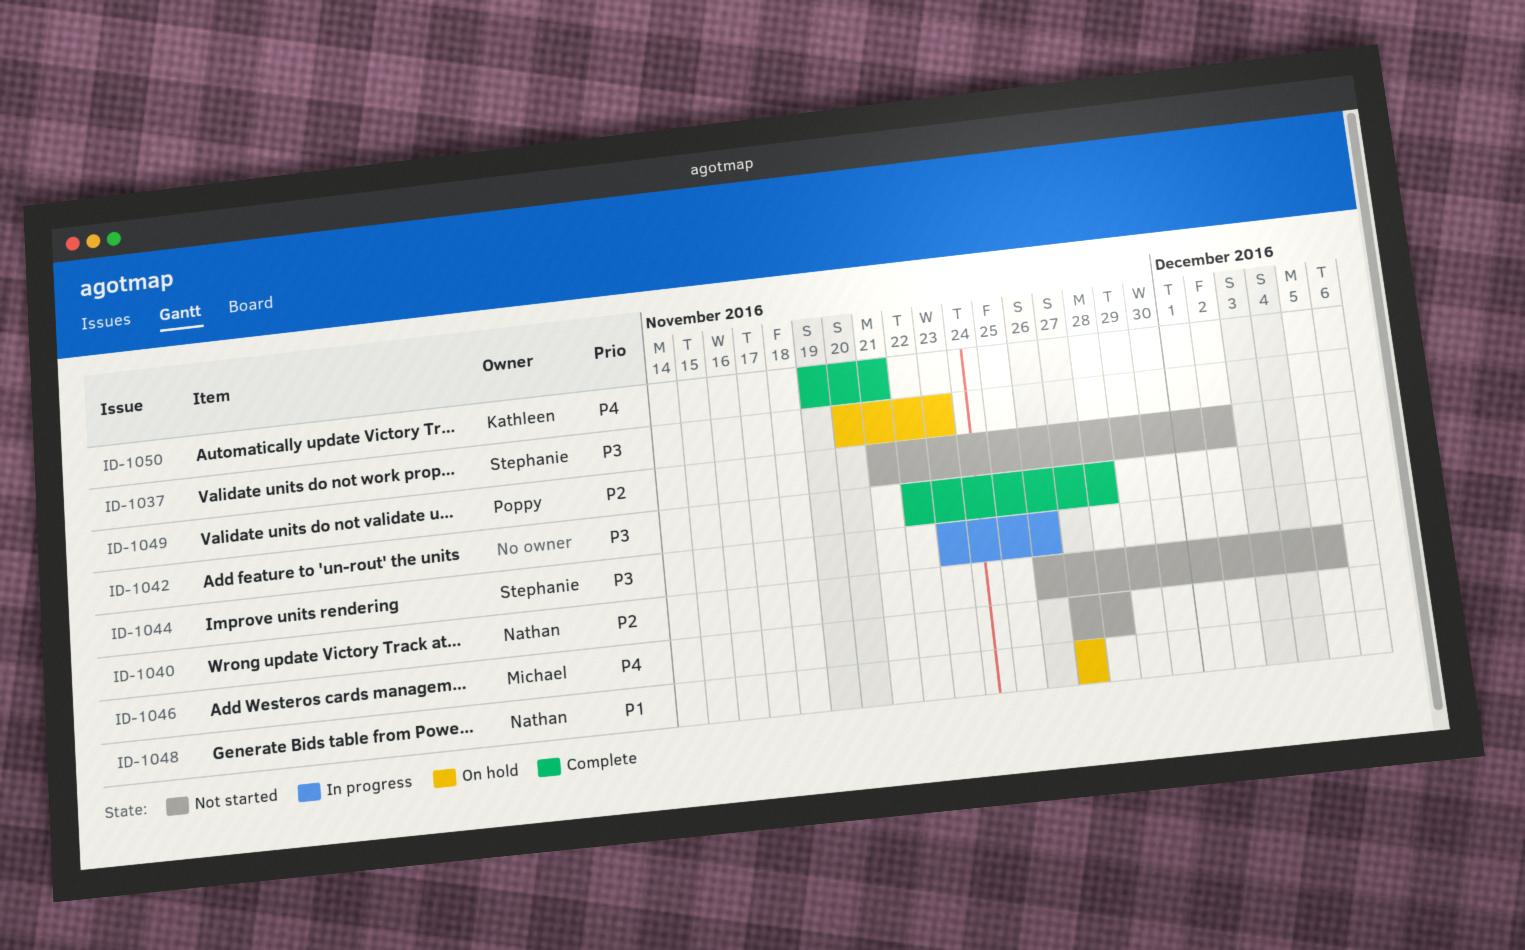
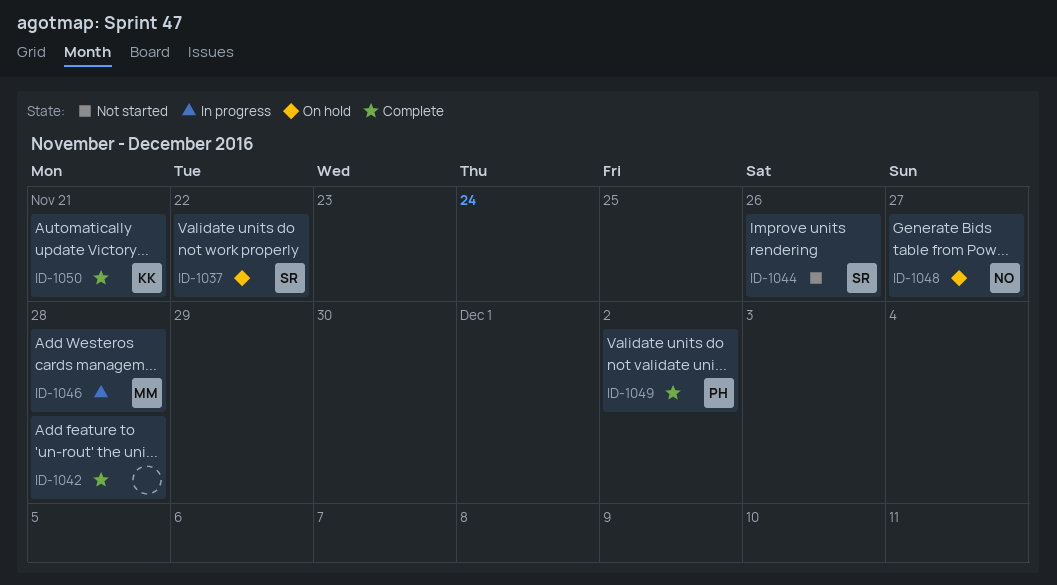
ID-1037, due: Nov 23 -> Nov 22
ID-1040: present -> none
ID-1044, status: In progress -> Not started
ID-1046, status: Not started -> In progress
ID-1049, status: Not started -> Complete

